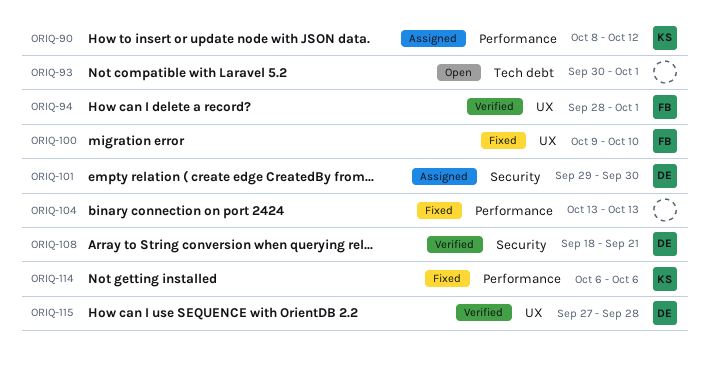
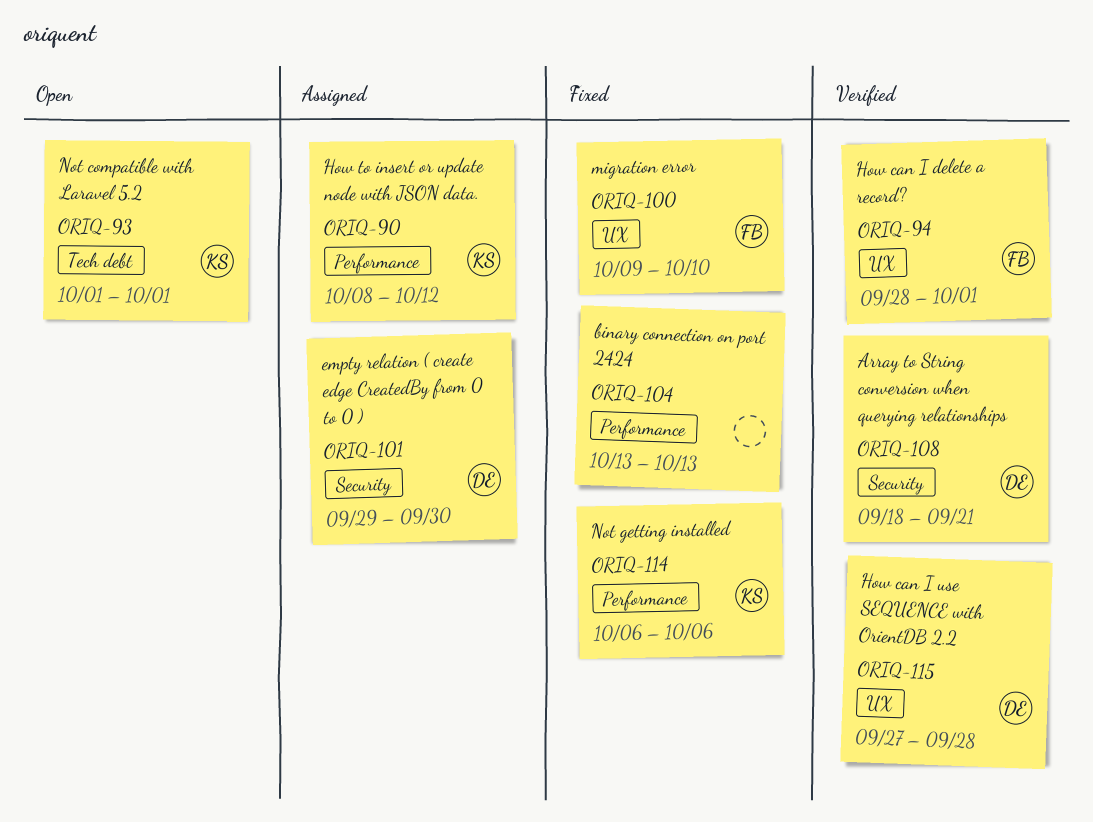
ORIQ-93, owner: none -> KS
ORIQ-93, start: Sep 30 -> Oct 1

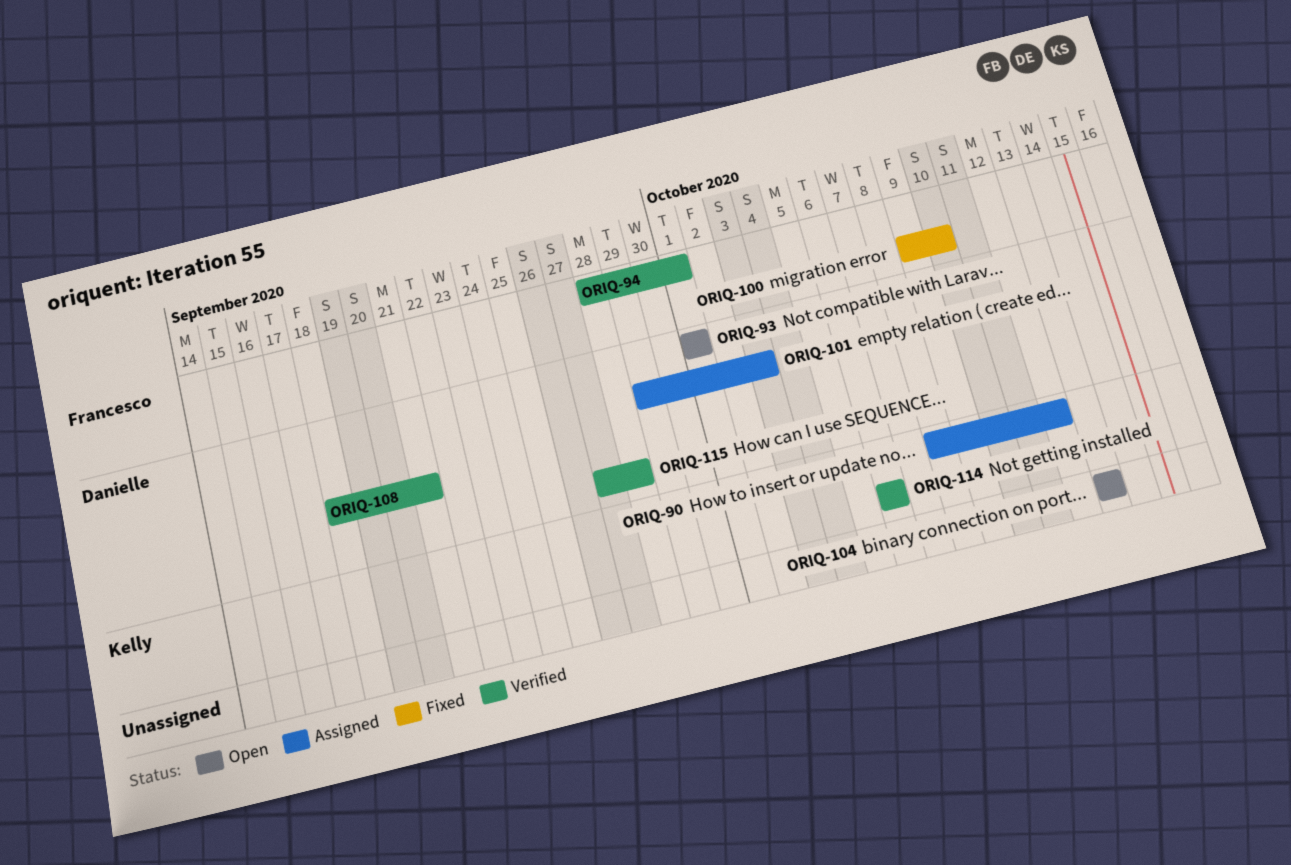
ORIQ-93, owner: Kelly -> Danielle
ORIQ-101, due: Sep 30 -> Oct 3
ORIQ-104, status: Fixed -> Open
ORIQ-114, status: Fixed -> Verified

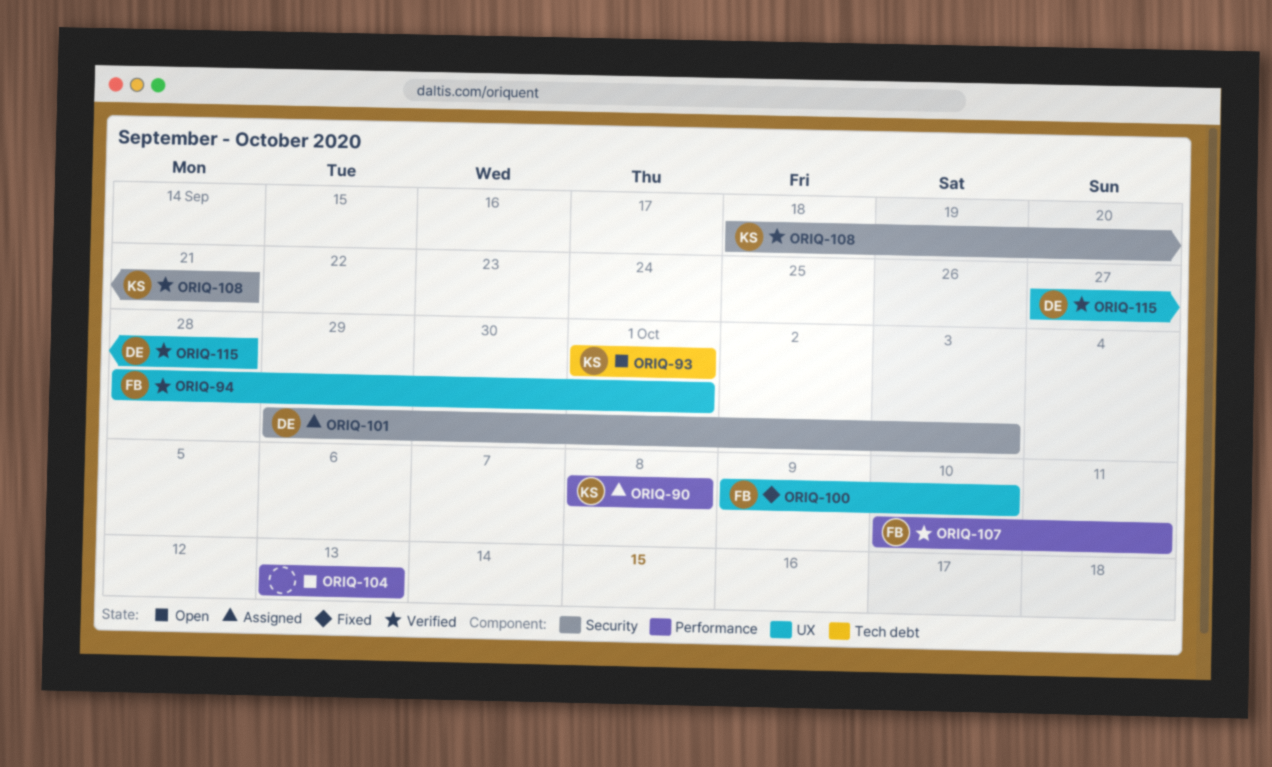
ORIQ-90, due: Oct 12 -> Oct 8
ORIQ-93, owner: Danielle -> Kelly
ORIQ-107: none -> present
ORIQ-108, owner: Danielle -> Kelly
ORIQ-114: present -> none

